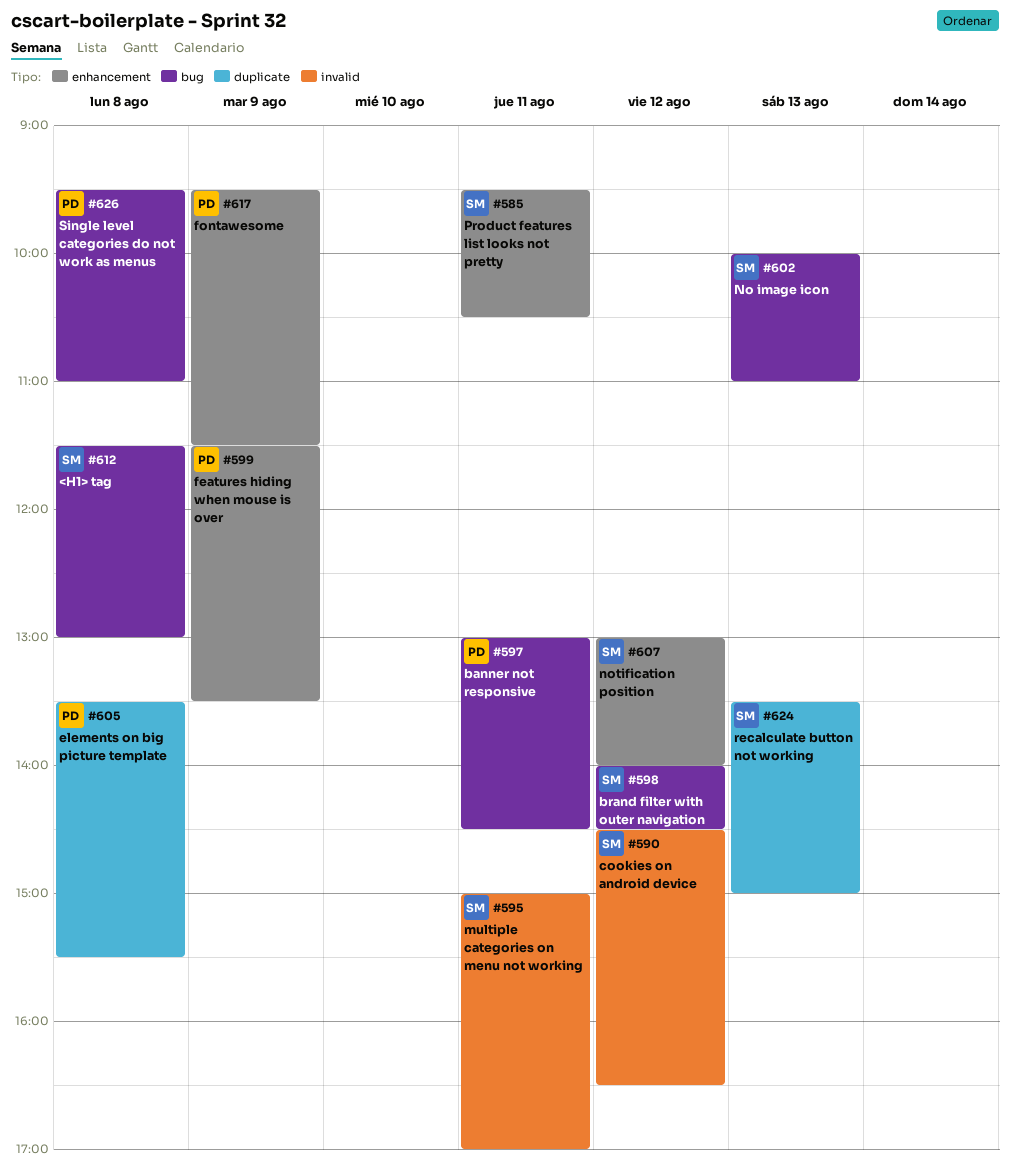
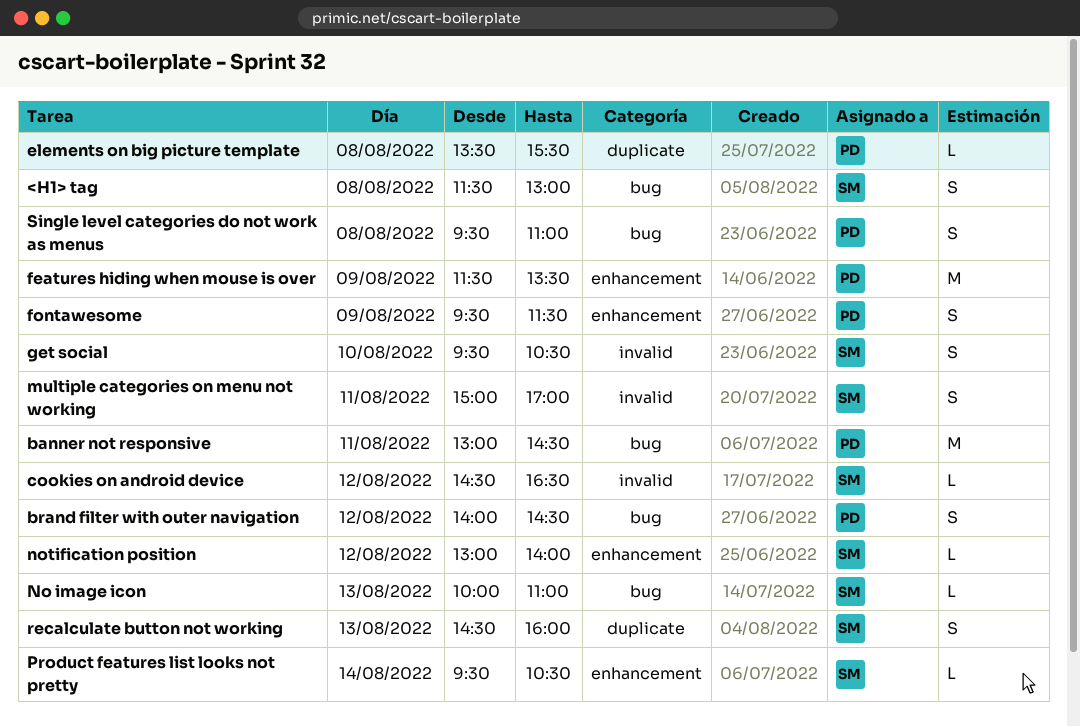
brand filter with outer navigation, owner: SM -> PD
get social: none -> present
Product features list looks not pretty, day: Aug 11 -> Aug 14
recalculate button not working, begins: 13:30 -> 14:30
recalculate button not working, ends: 15:00 -> 16:00

